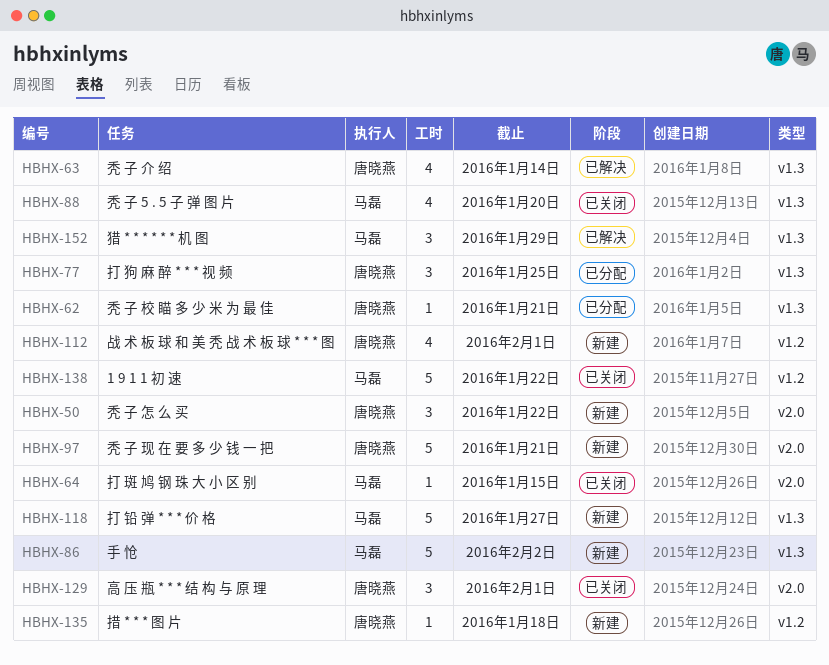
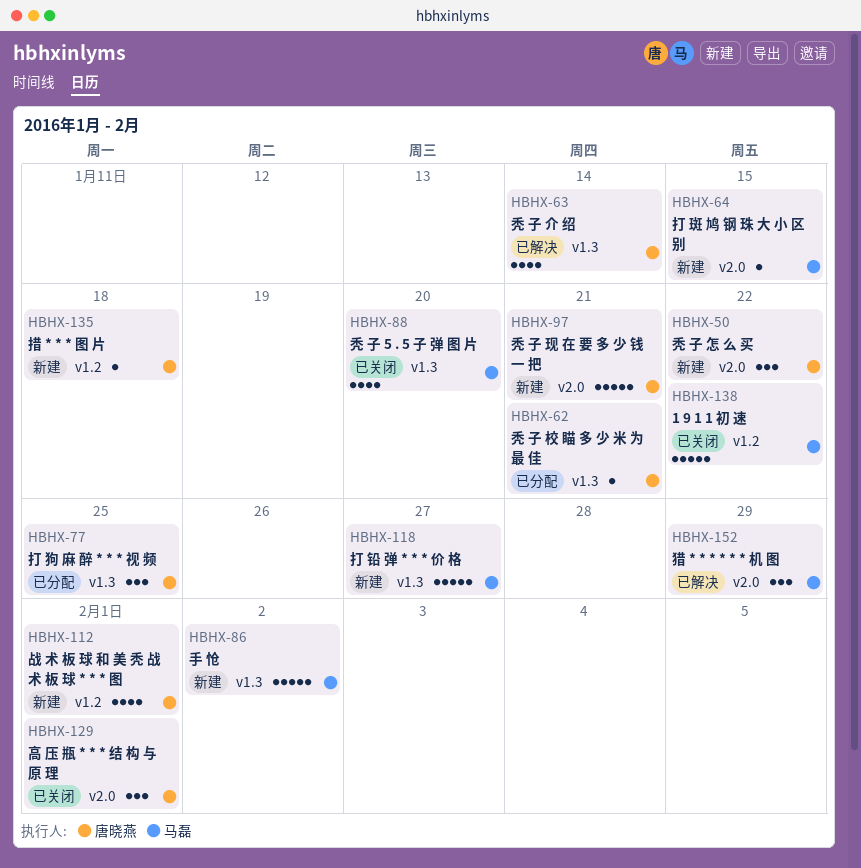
HBHX-64, status: 已关闭 -> 新建
HBHX-152, label: v1.3 -> v2.0

